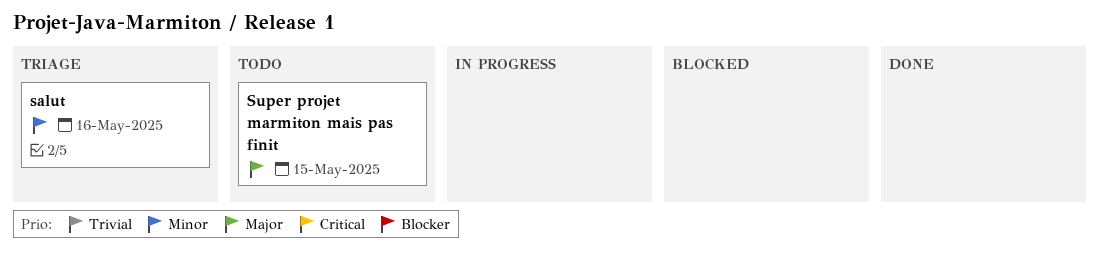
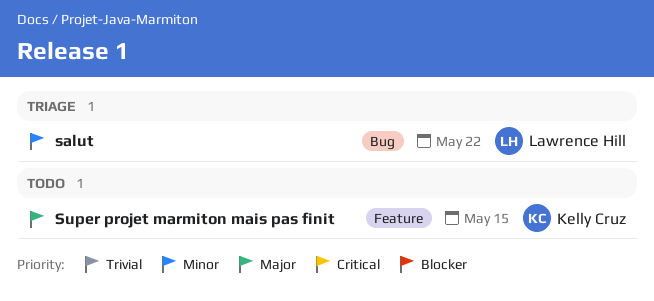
salut, due: May 16 -> May 22

